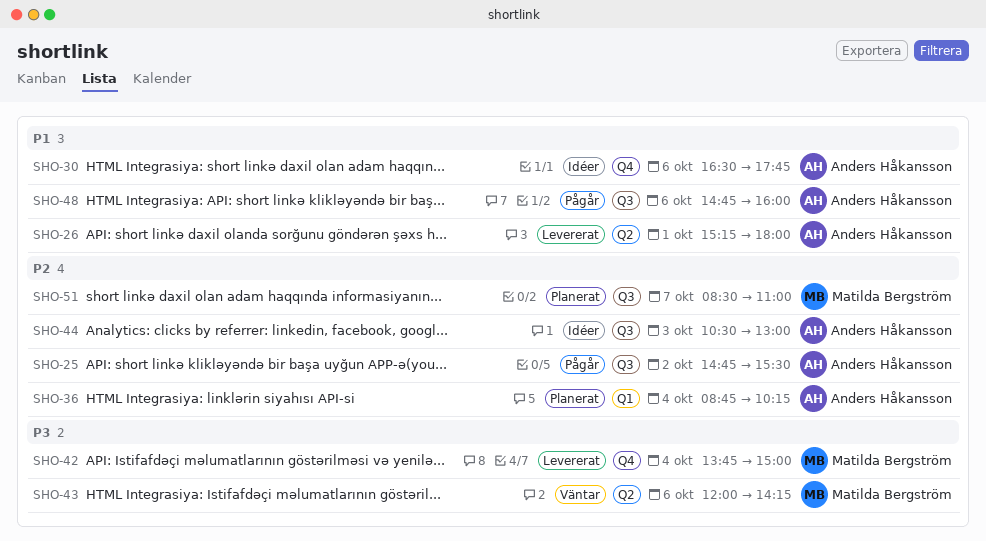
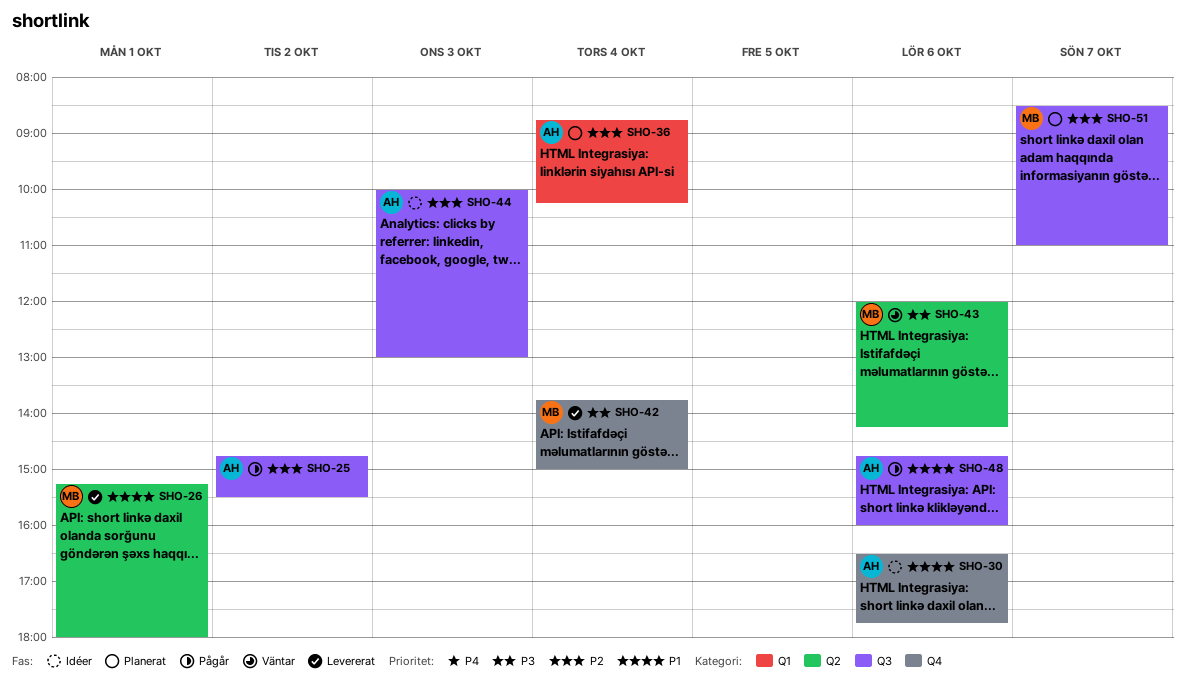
SHO-26, owner: Anders Håkansson -> Matilda Bergström
SHO-44, begins: 10:30 -> 10:00

